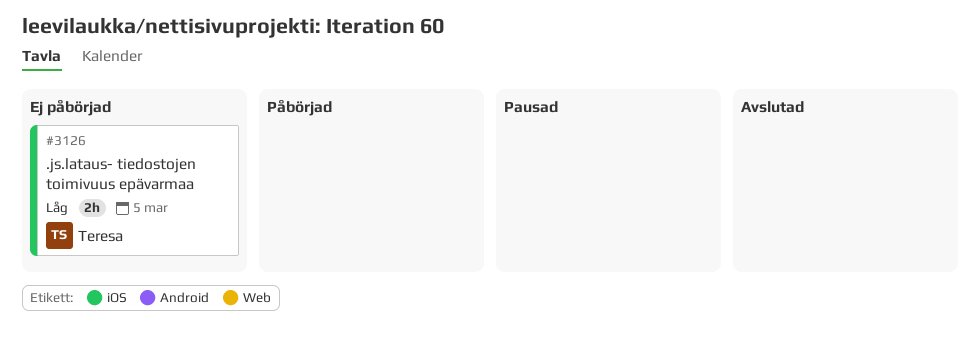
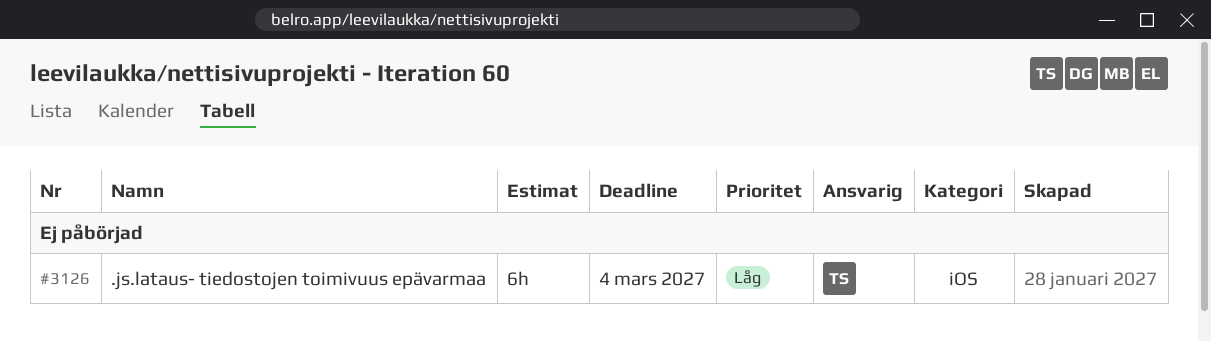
#3126, estimate: 2h -> 6h
#3126, due: Mar 5 -> Mar 4

